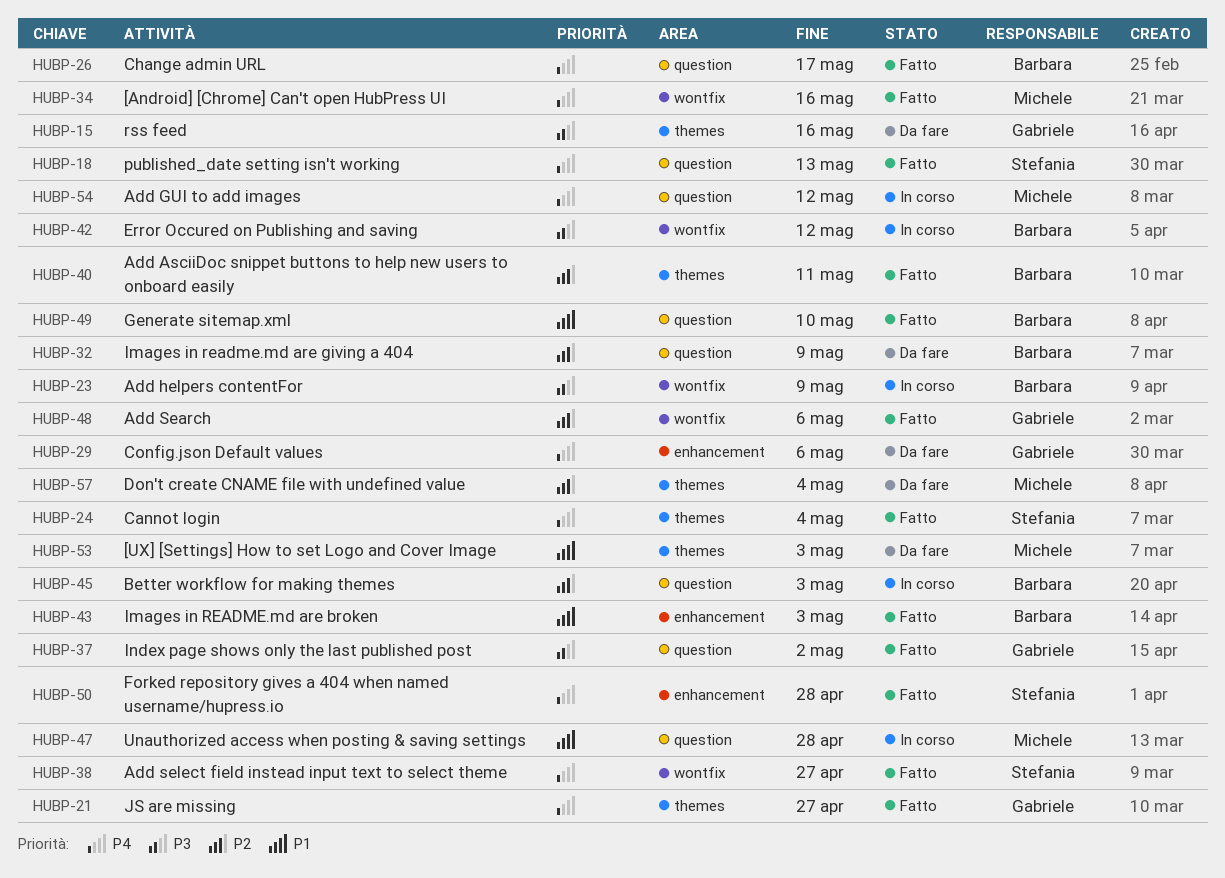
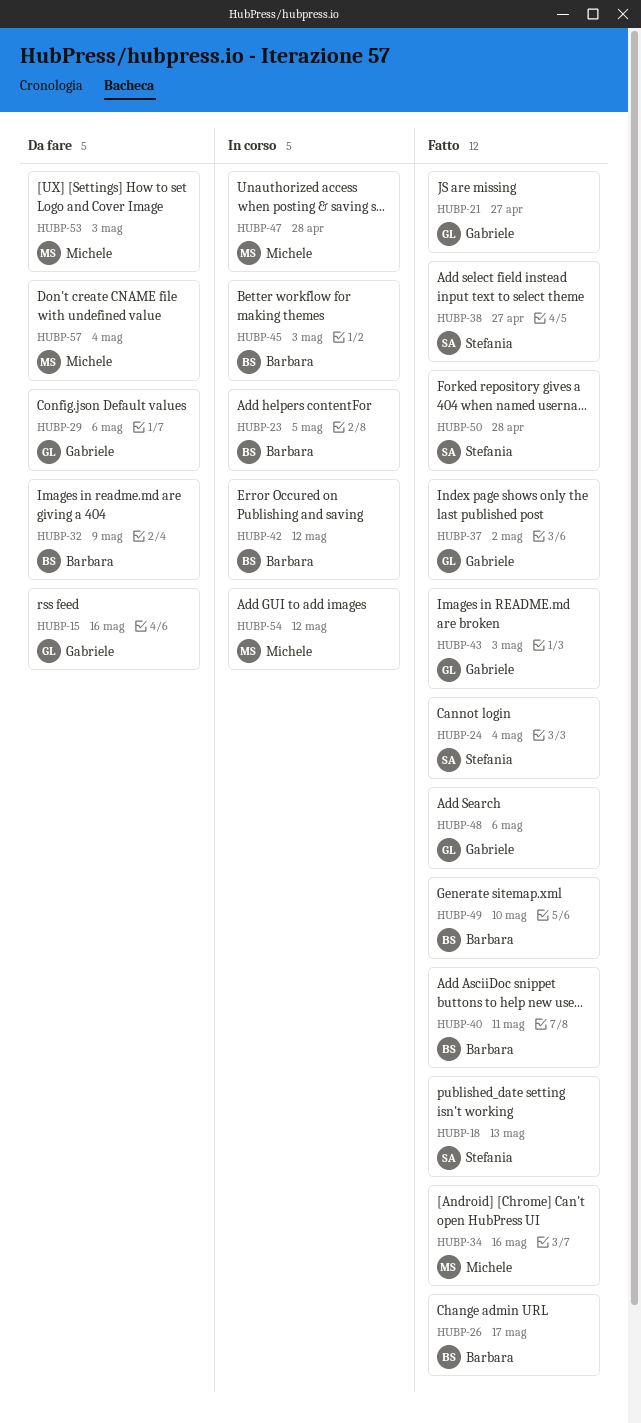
HUBP-23, due: May 9 -> May 5
HUBP-43, owner: Barbara -> Gabriele

